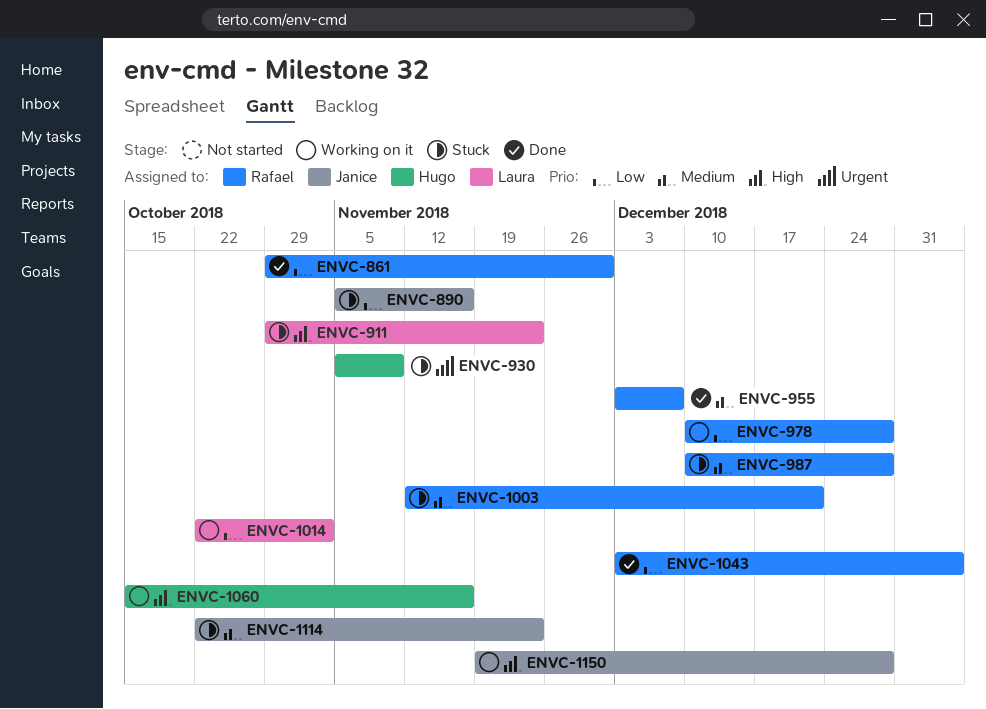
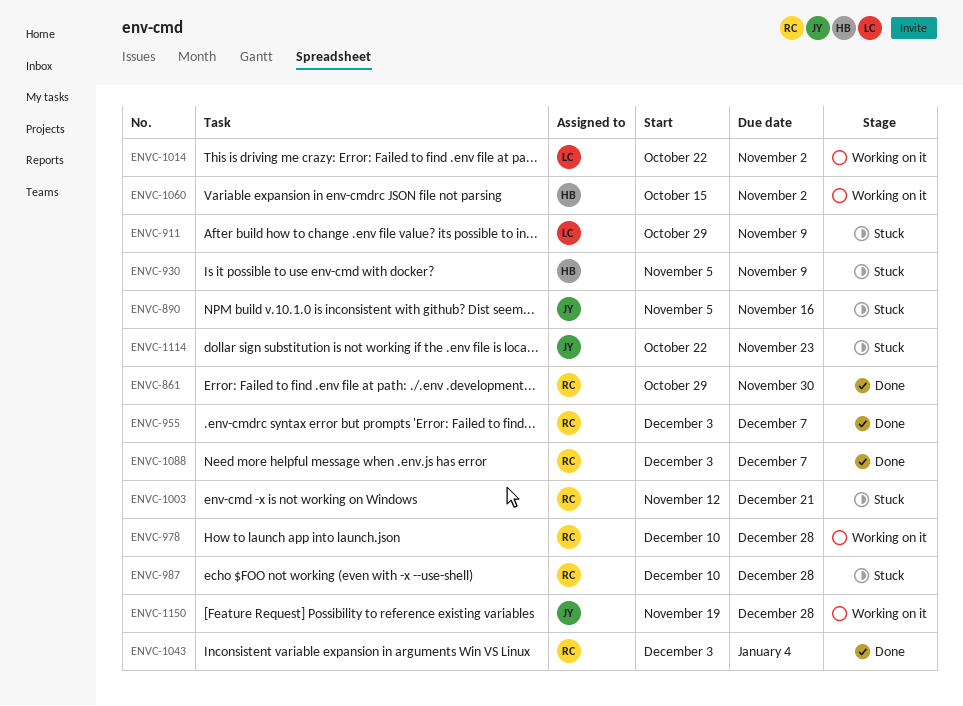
ENVC-911, due: Nov 23 -> Nov 9
ENVC-1060, due: Nov 16 -> Nov 2
ENVC-1088: none -> present

